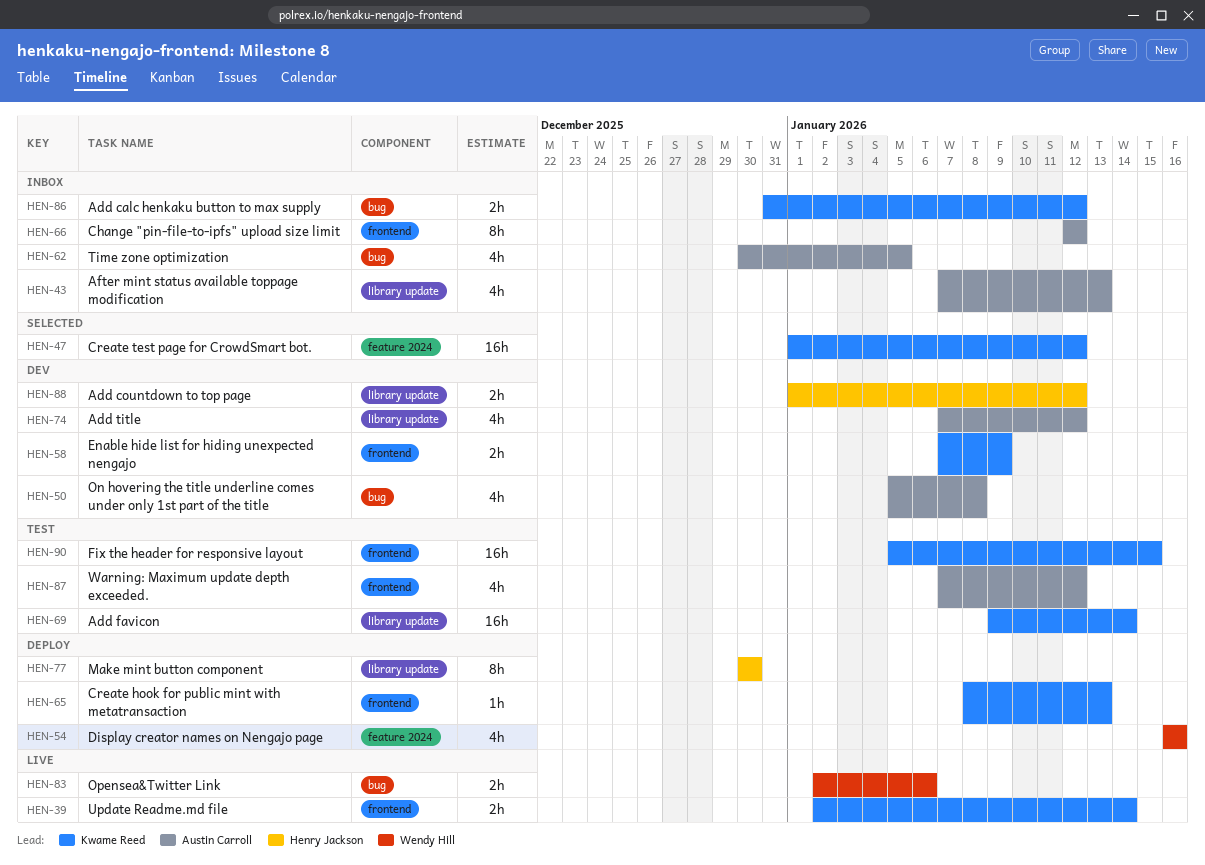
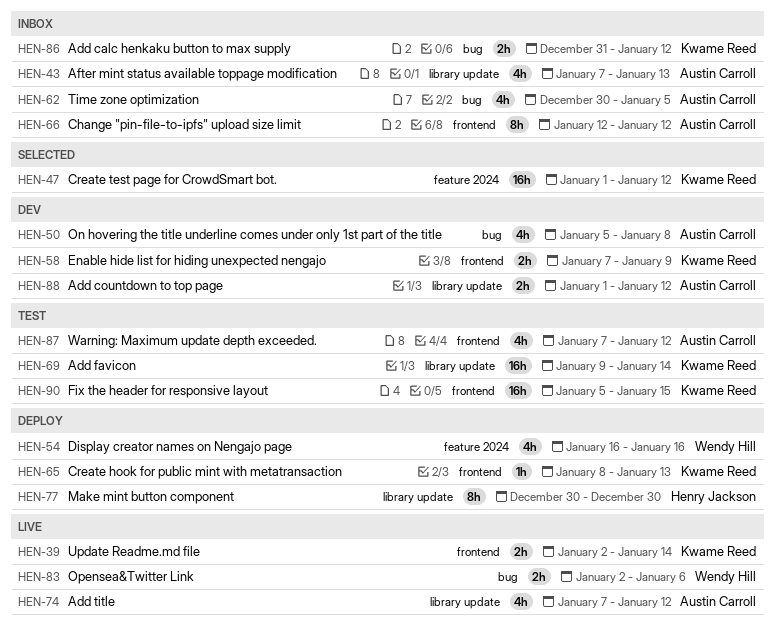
HEN-74, status: Dev -> Live
HEN-88, owner: Henry Jackson -> Austin Carroll

